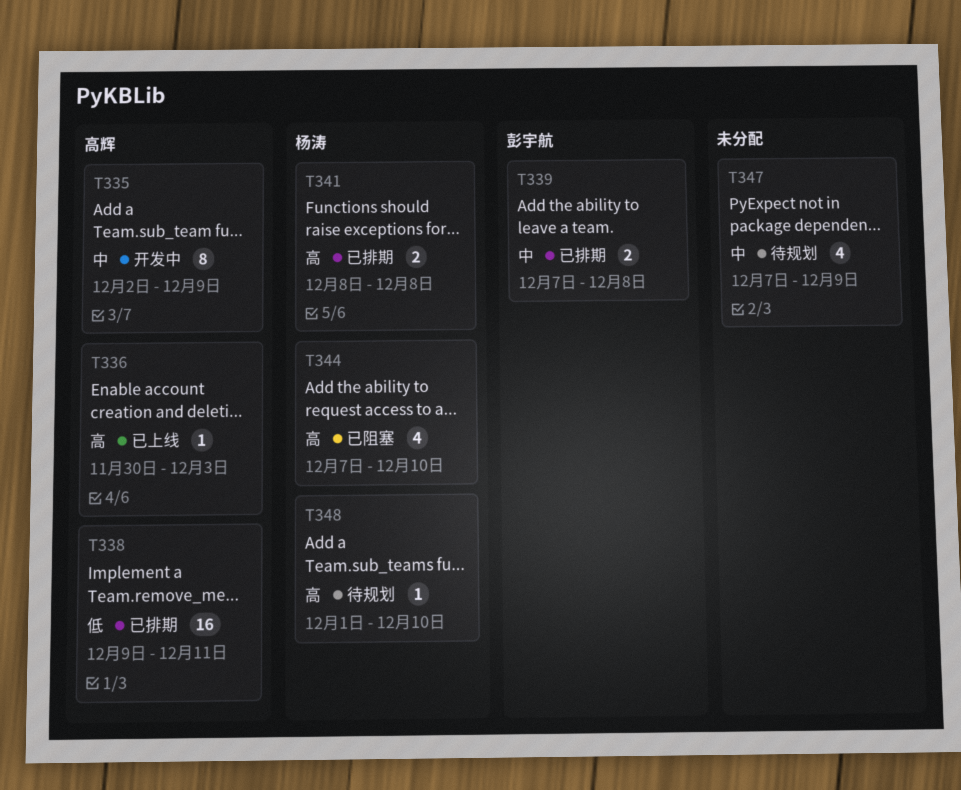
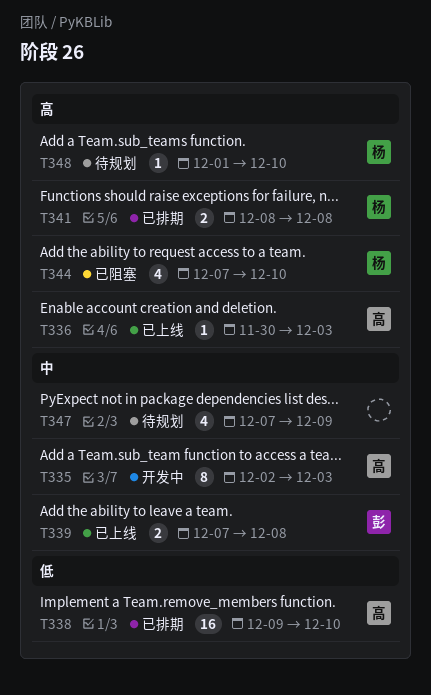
T335, due: Dec 9 -> Dec 3
T338, due: Dec 11 -> Dec 10
T339, status: 已排期 -> 已上线

